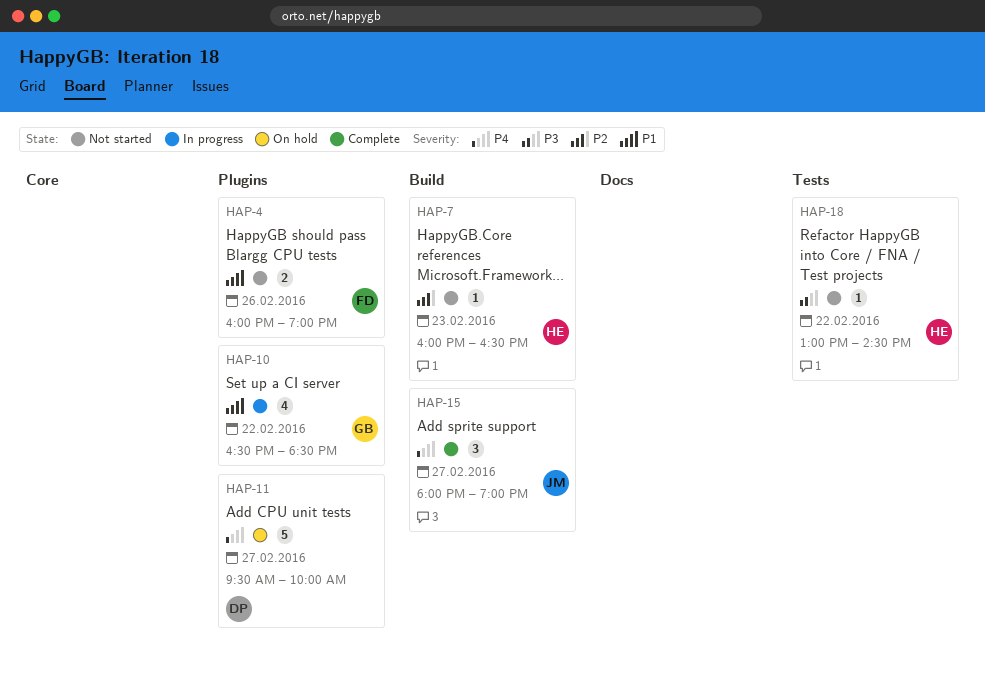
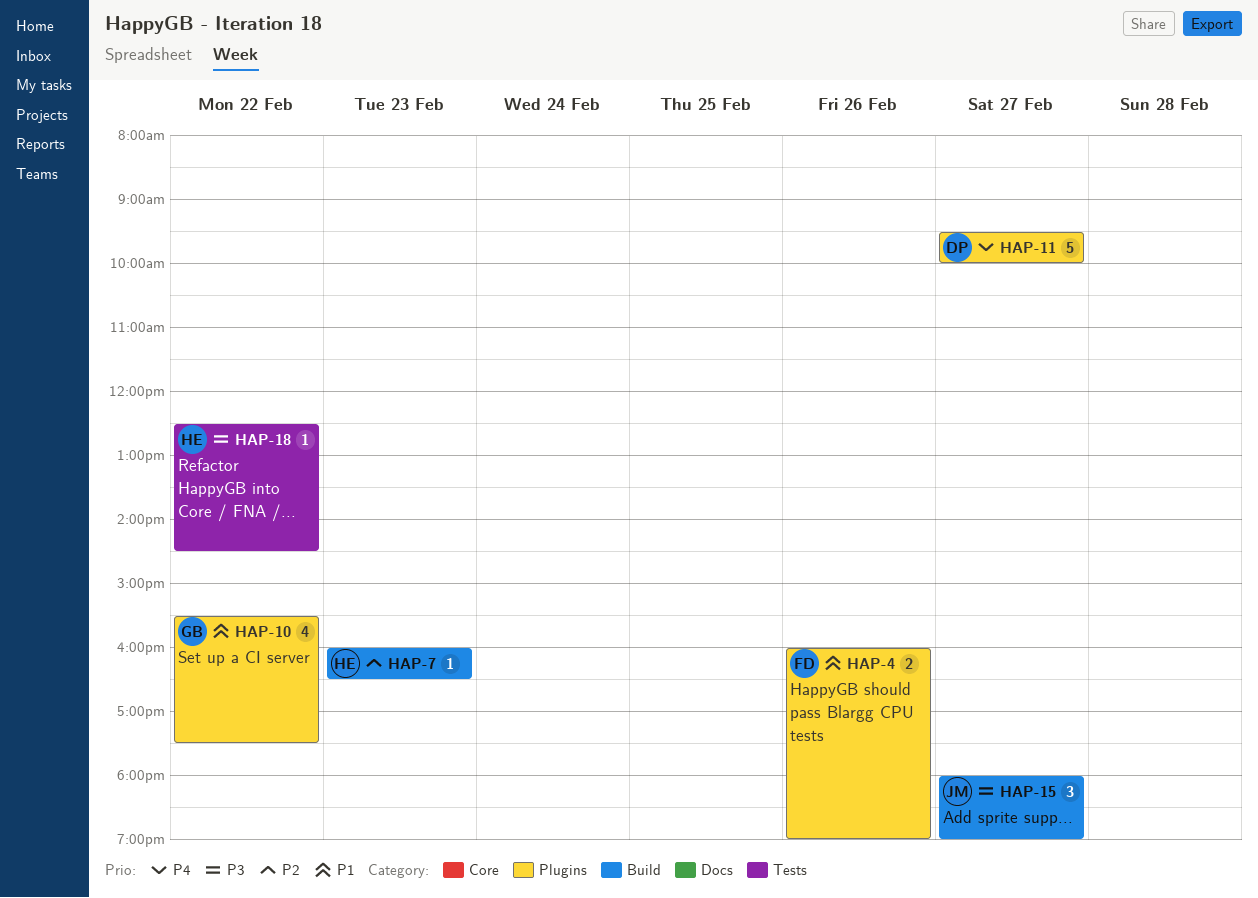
HAP-10, begins: 16:30 -> 15:30
HAP-10, ends: 18:30 -> 17:30
HAP-15, priority: P4 -> P3
HAP-18, begins: 13:00 -> 12:30

